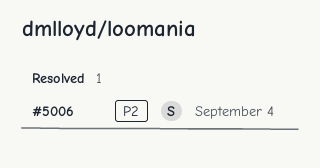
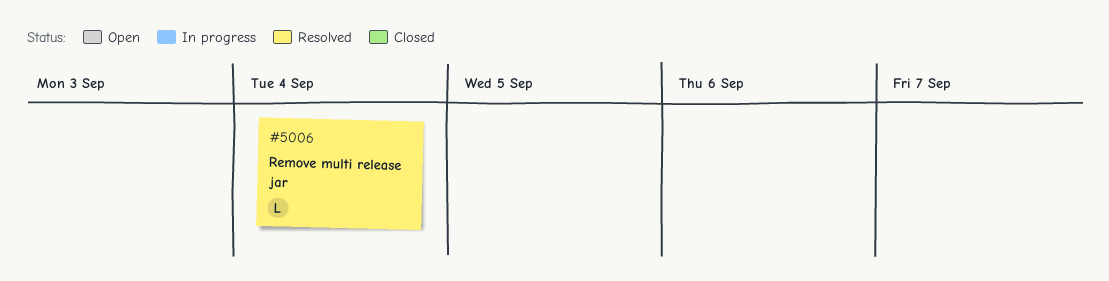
#5006, estimate: S -> L

